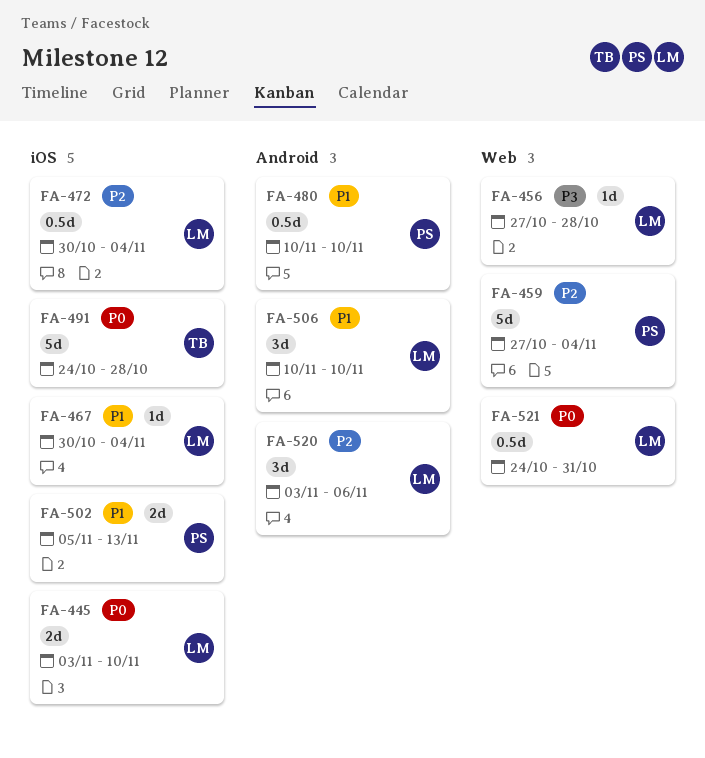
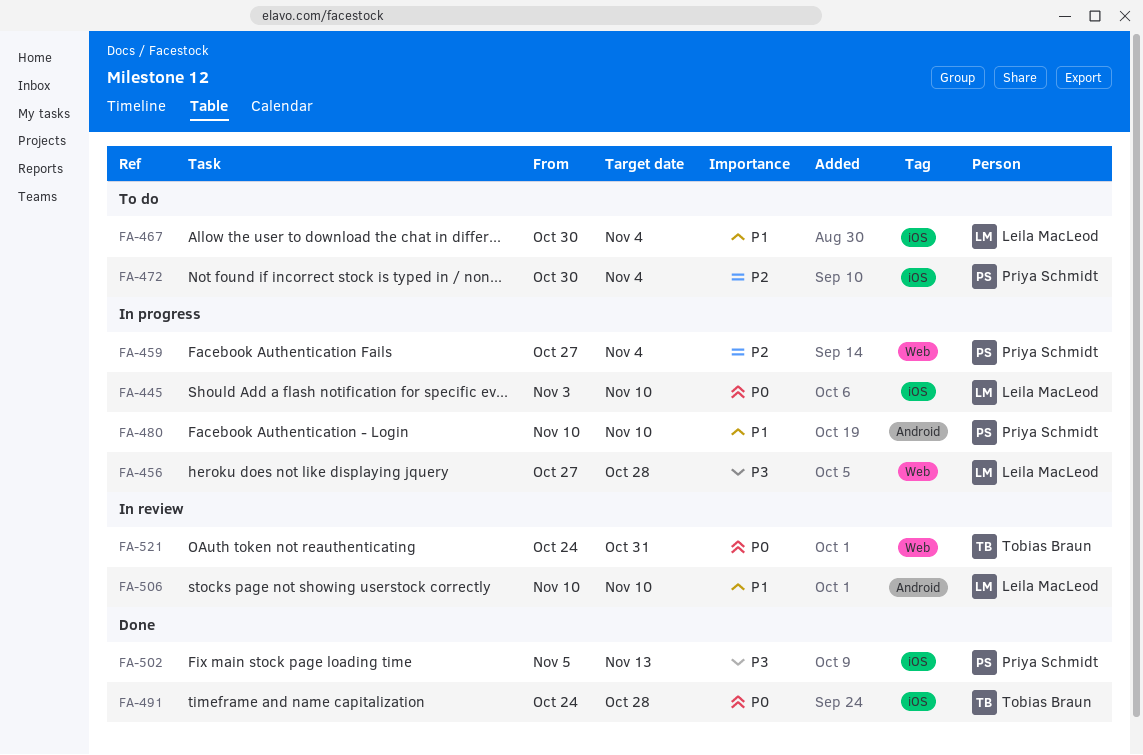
FA-472, owner: Leila MacLeod -> Priya Schmidt
FA-502, priority: P1 -> P3
FA-520: present -> none
FA-521, owner: Leila MacLeod -> Tobias Braun

